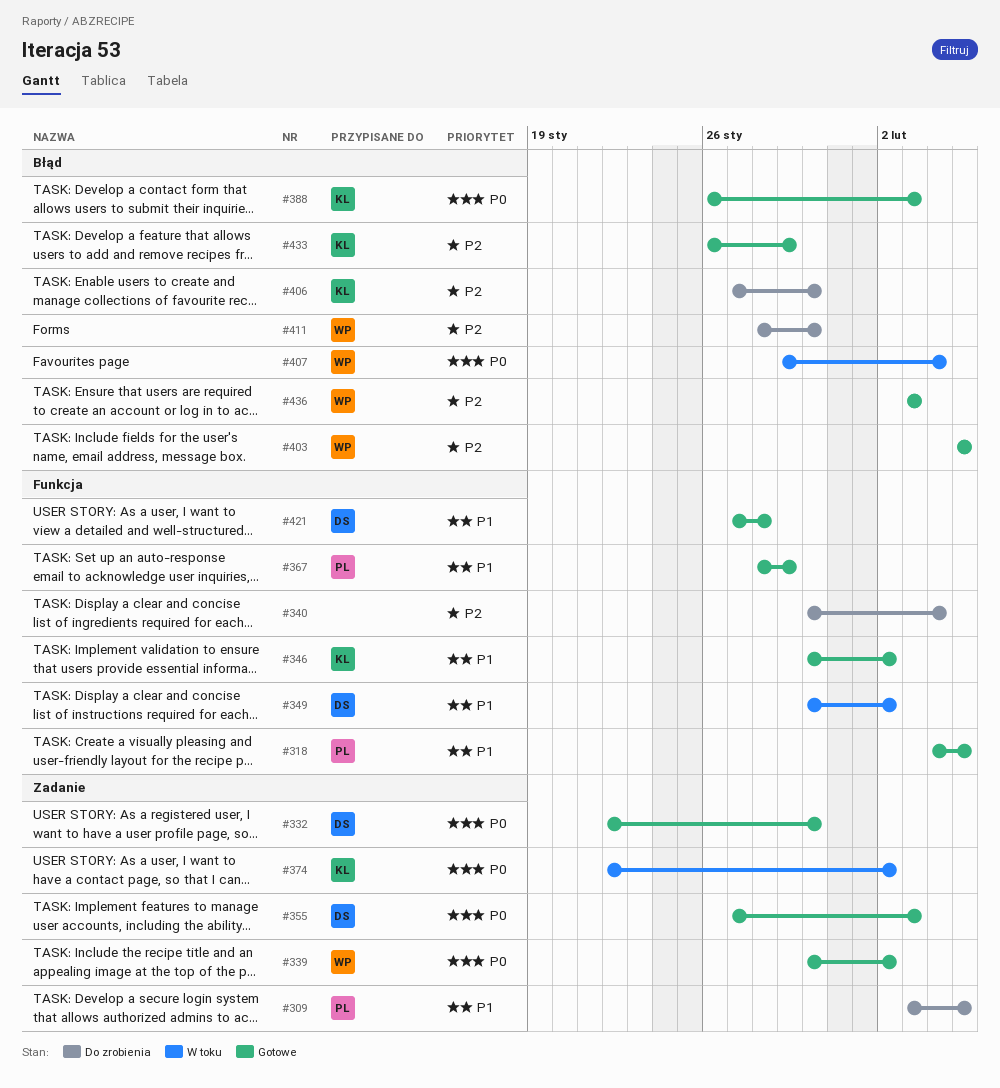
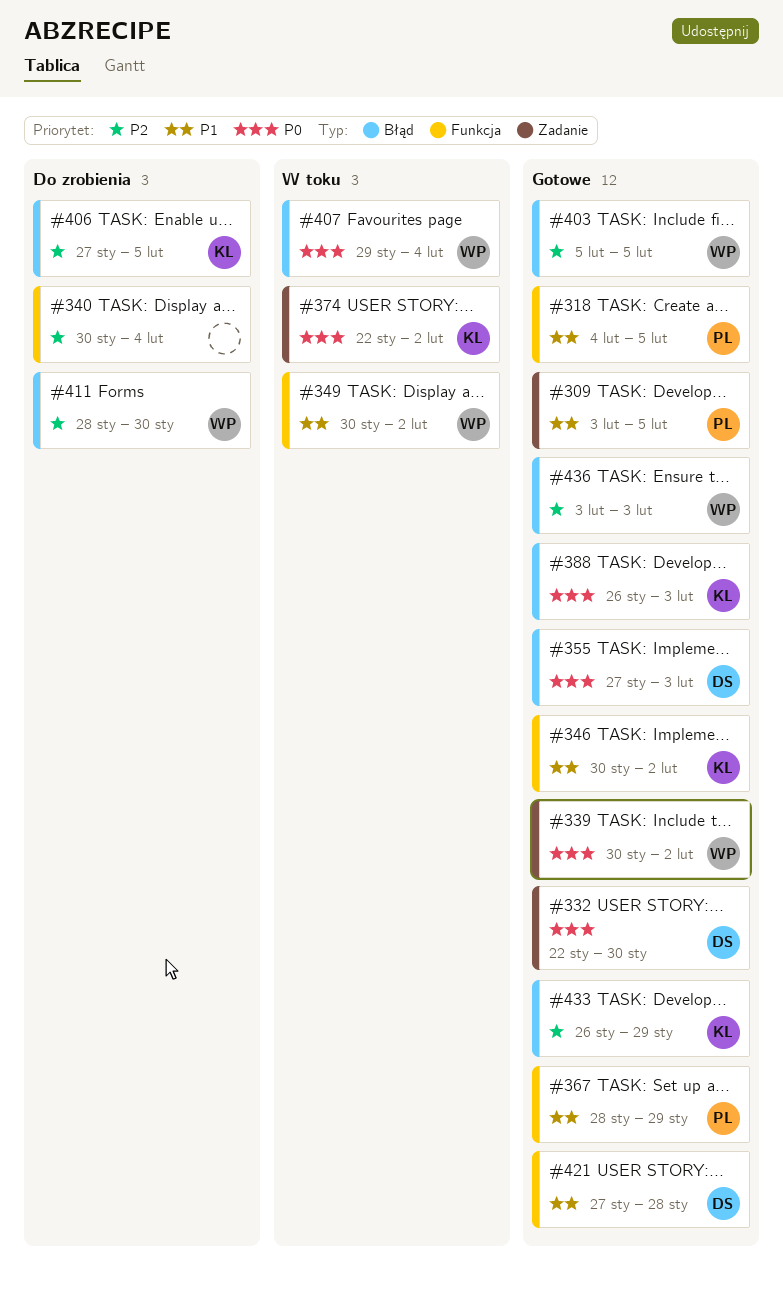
#309, status: Do zrobienia -> Gotowe
#349, owner: DS -> WP
#355, label: Zadanie -> Błąd
#406, due: Jan 30 -> Feb 5

